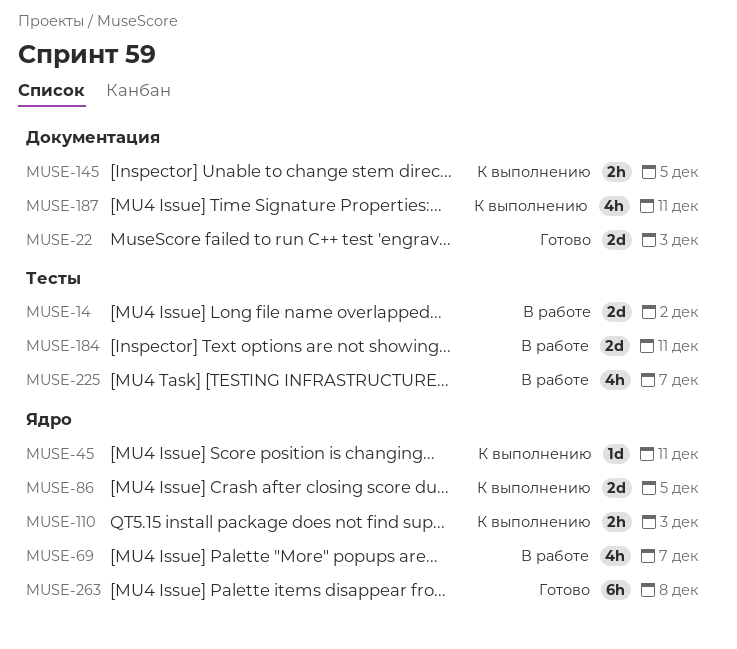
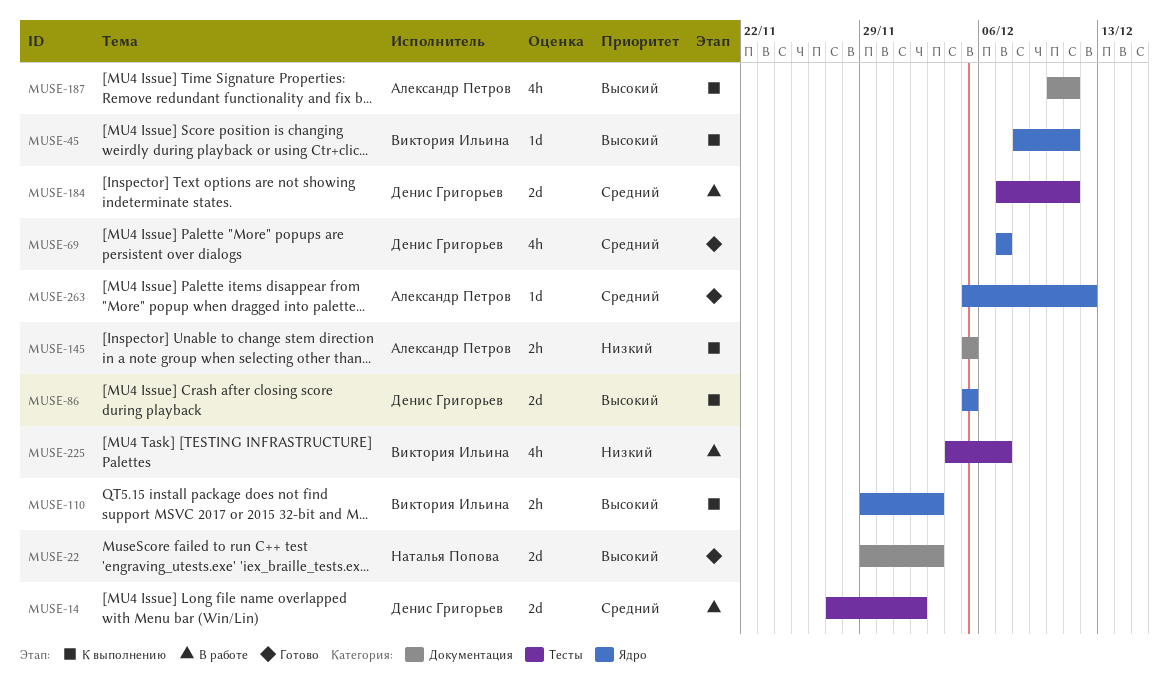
MUSE-69, status: В работе -> Готово
MUSE-263, estimate: 6h -> 1d
MUSE-263, due: Dec 8 -> Dec 12

